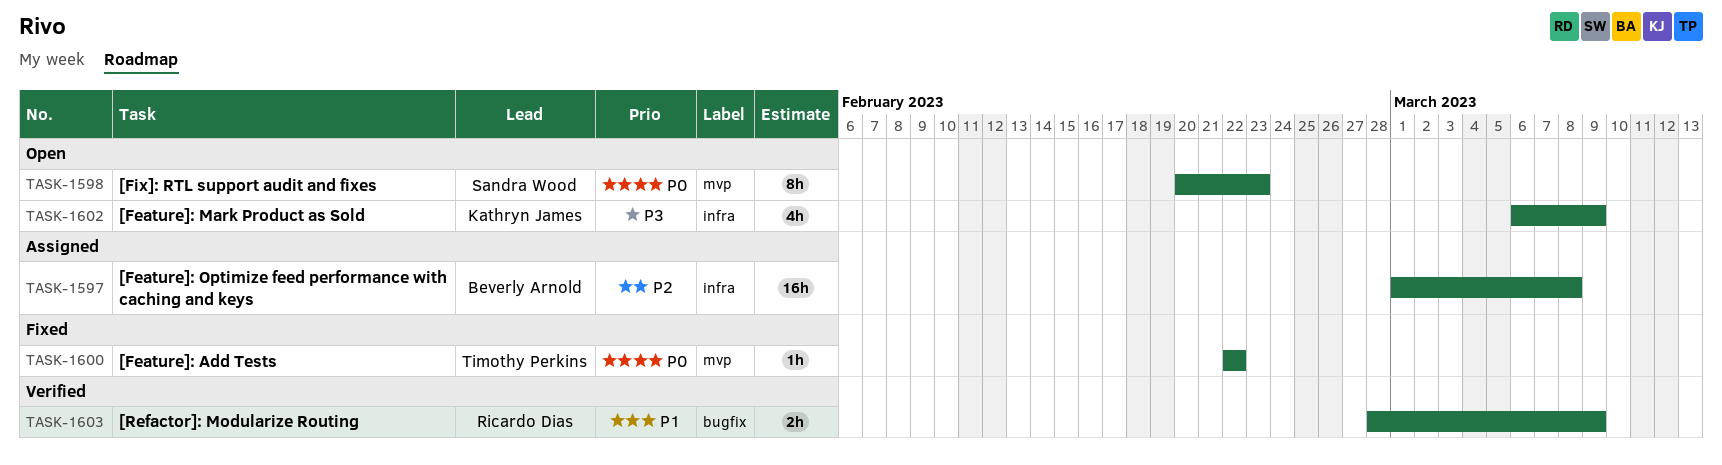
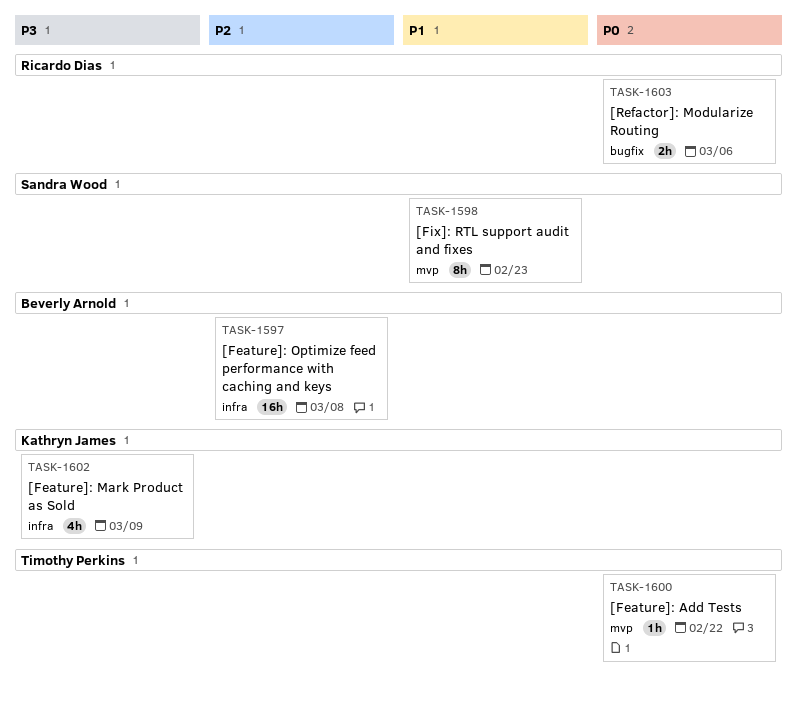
TASK-1598, priority: P0 -> P1
TASK-1603, priority: P1 -> P0
TASK-1603, due: Mar 9 -> Mar 6

